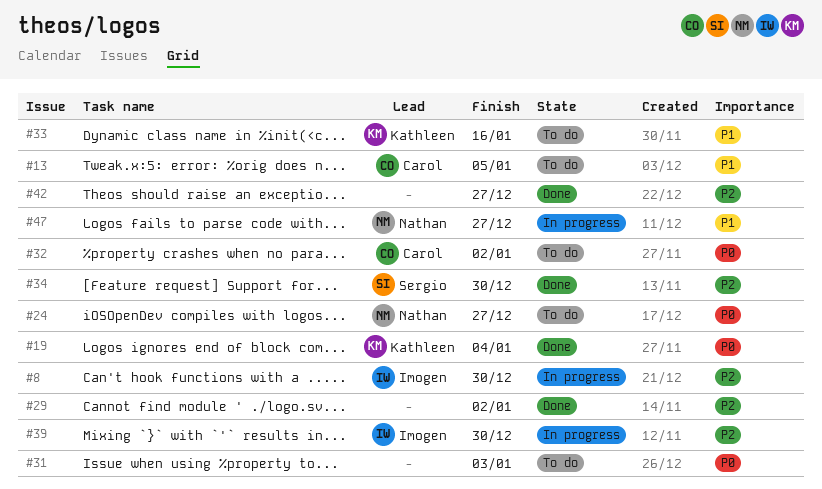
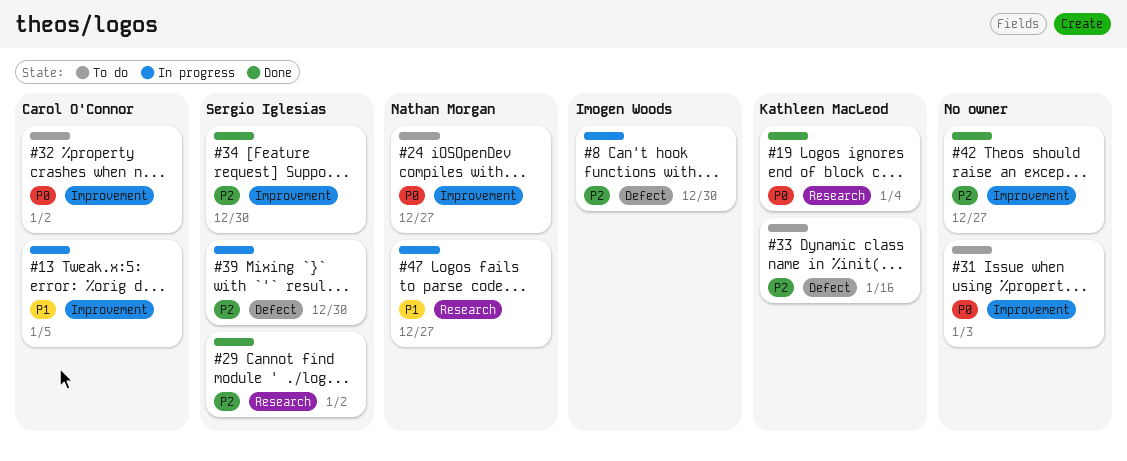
#13, status: To do -> In progress
#29, owner: none -> Sergio Iglesias
#33, priority: P1 -> P2
#39, owner: Imogen Woods -> Sergio Iglesias

